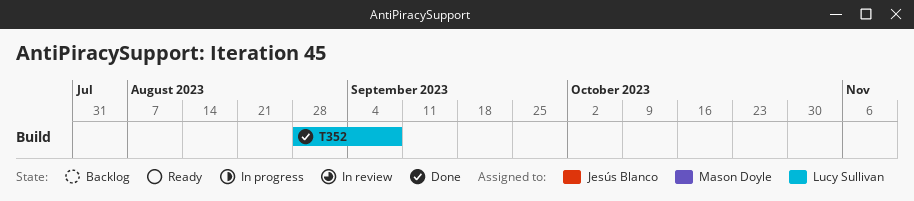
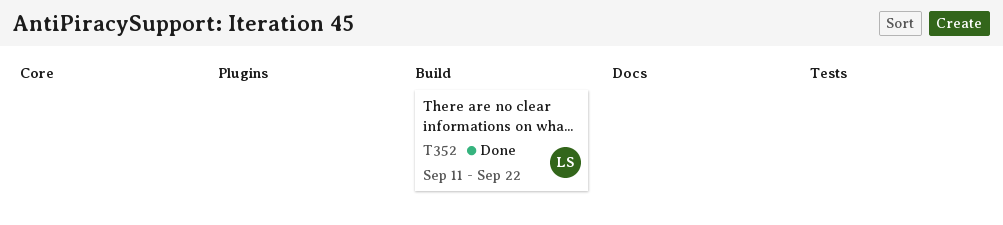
T352, start: Aug 28 -> Sep 11
T352, due: Sep 8 -> Sep 22

